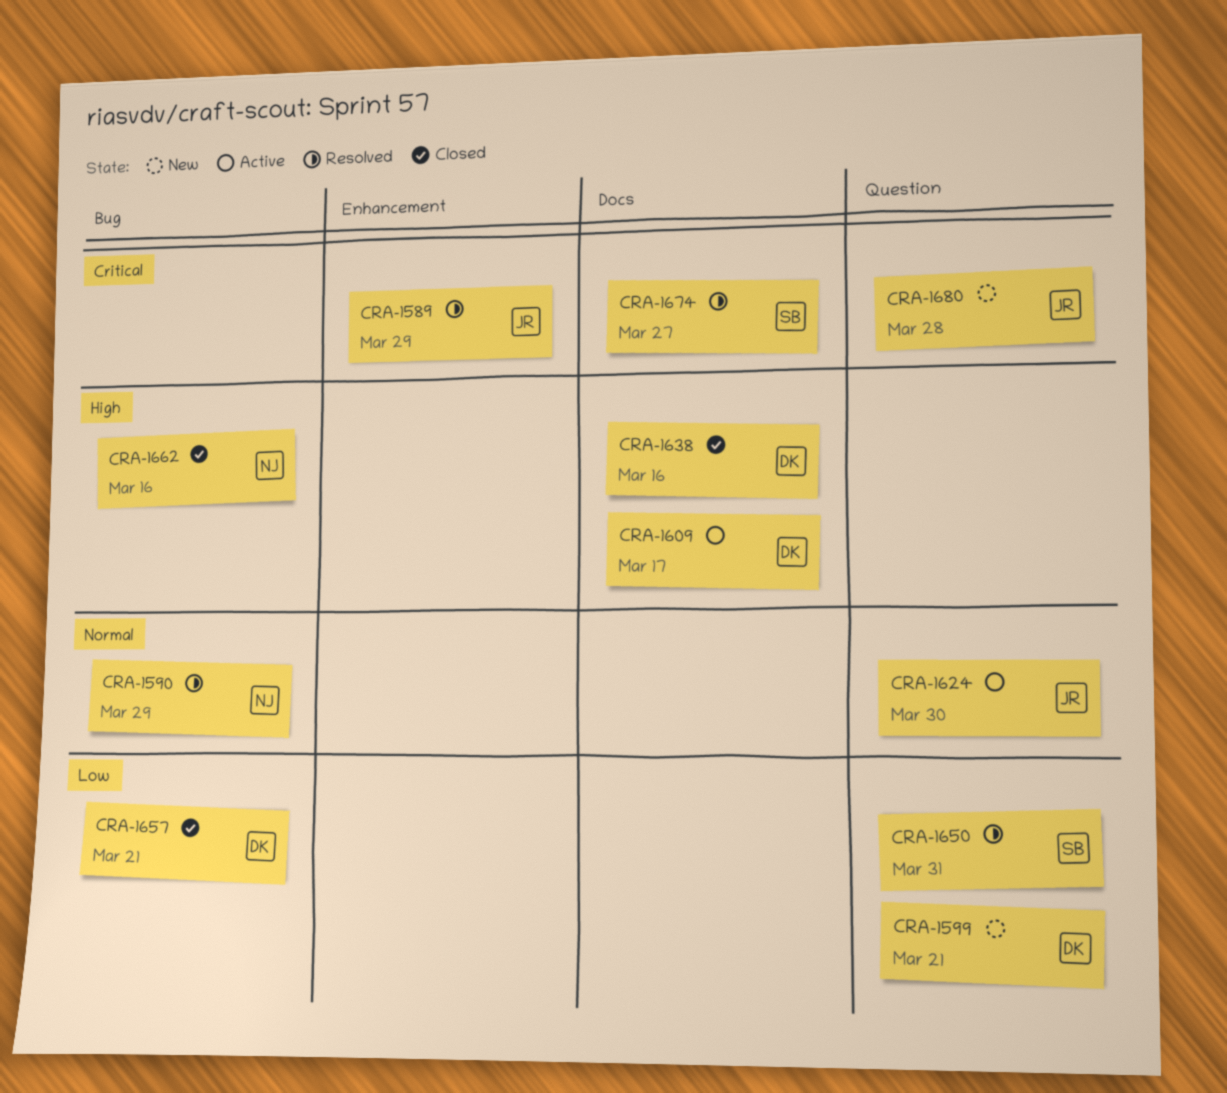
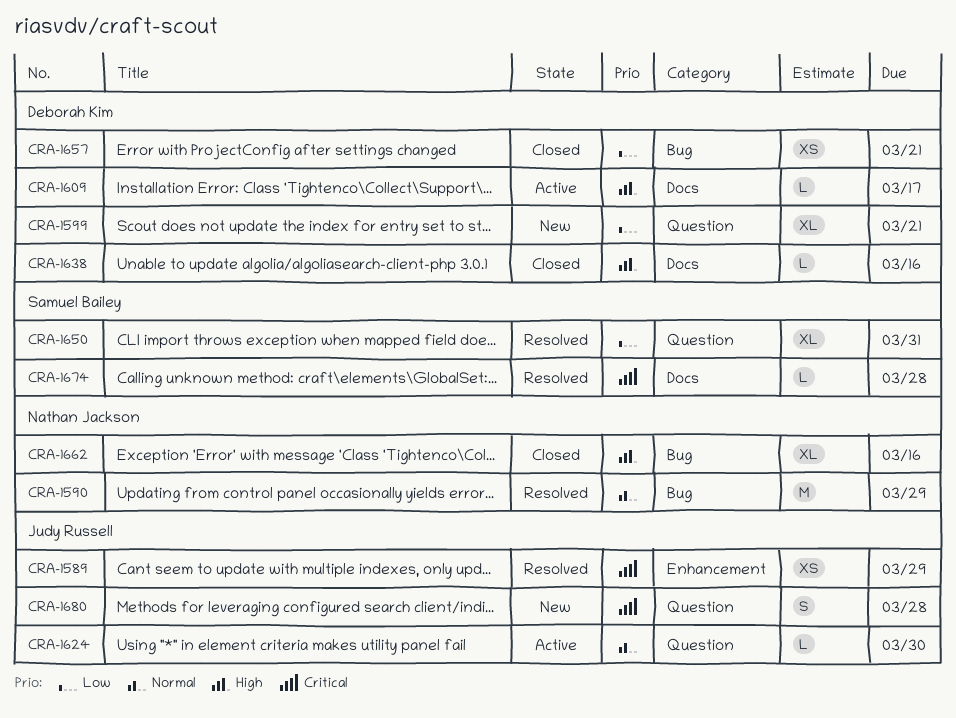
CRA-1674, due: Mar 27 -> Mar 28

